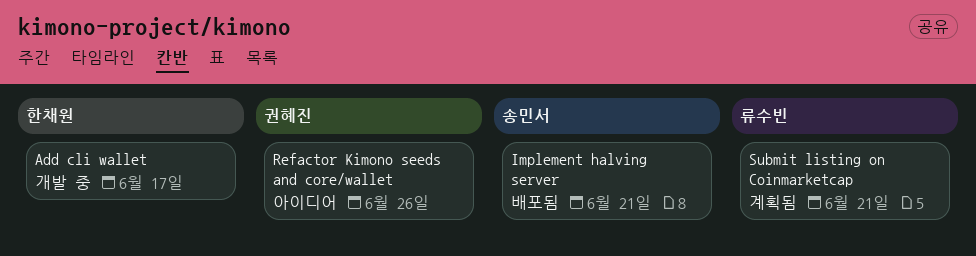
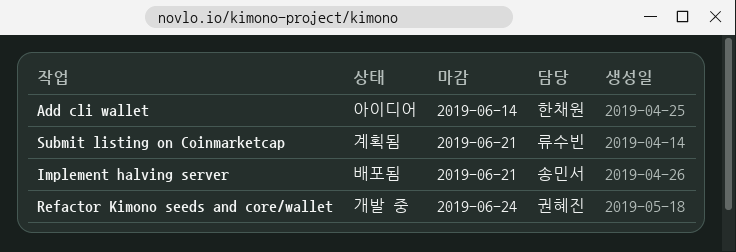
Add cli wallet, status: 개발 중 -> 아이디어
Add cli wallet, due: Jun 17 -> Jun 14
Refactor Kimono seeds and core/wallet, status: 아이디어 -> 개발 중
Refactor Kimono seeds and core/wallet, due: Jun 26 -> Jun 24

